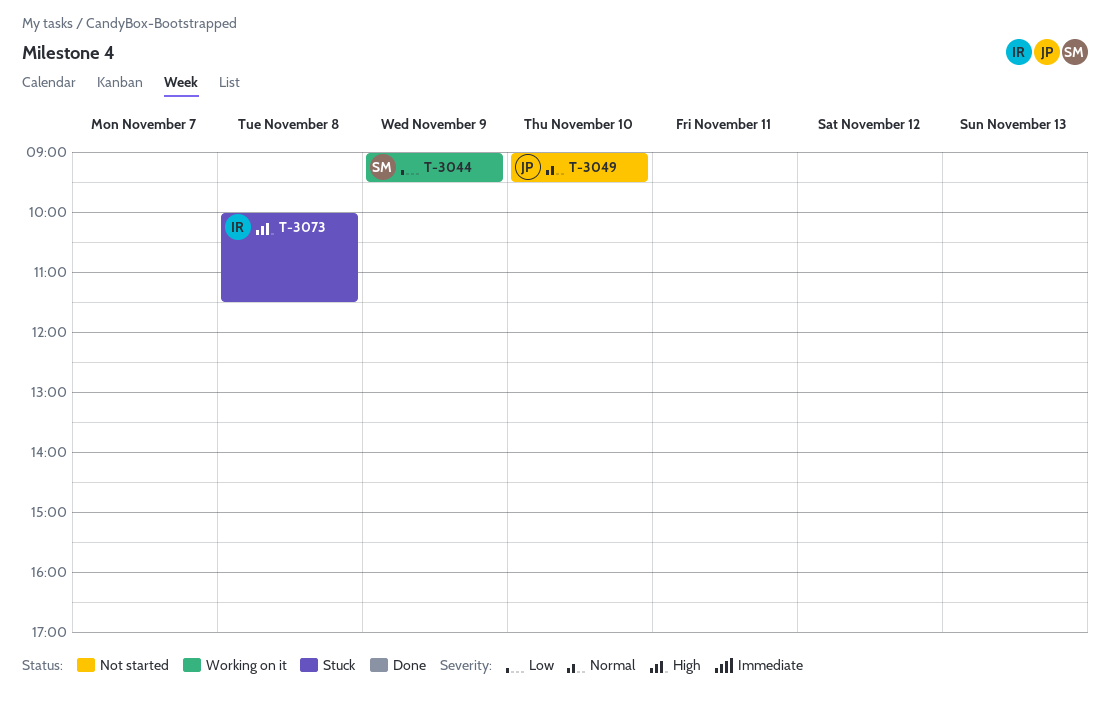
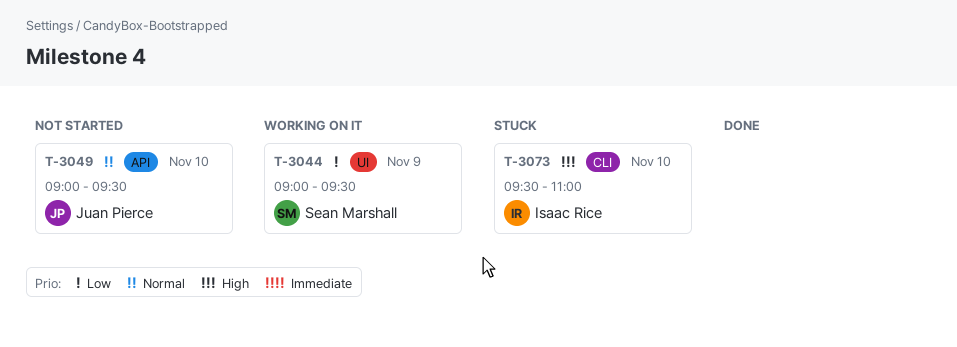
T-3073, day: Nov 8 -> Nov 10
T-3073, begins: 10:00 -> 09:30
T-3073, ends: 11:30 -> 11:00

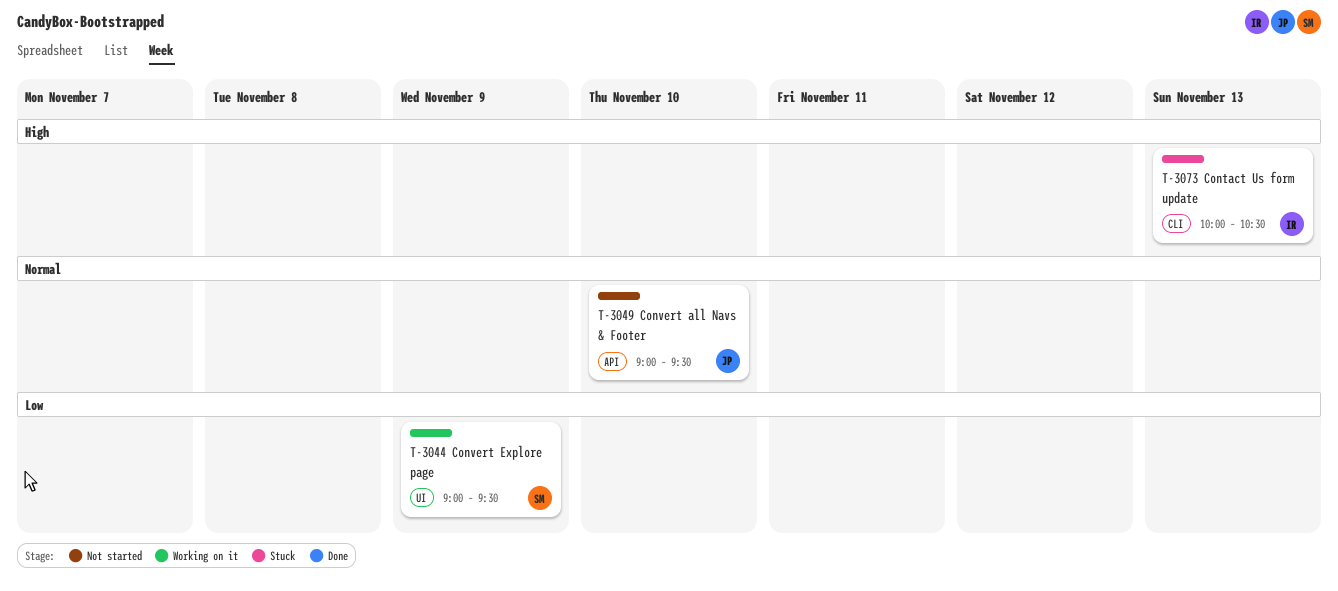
T-3073, day: Nov 10 -> Nov 13
T-3073, begins: 09:30 -> 10:00
T-3073, ends: 11:00 -> 10:30

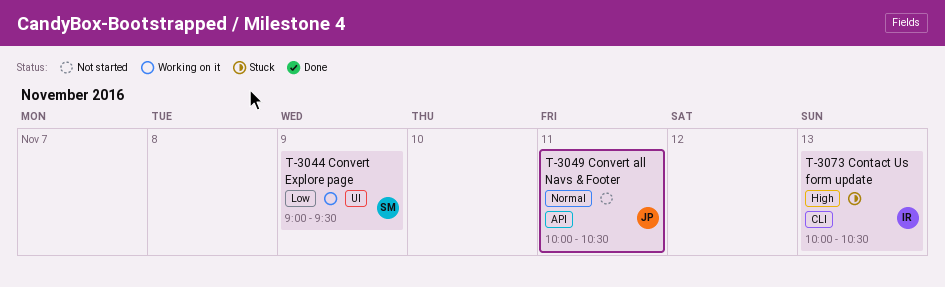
T-3049, day: Nov 10 -> Nov 11
T-3049, begins: 09:00 -> 10:00
T-3049, ends: 09:30 -> 10:30

